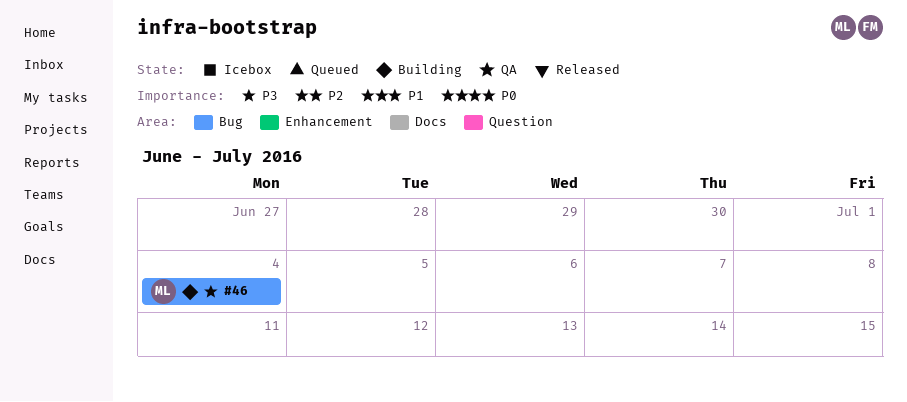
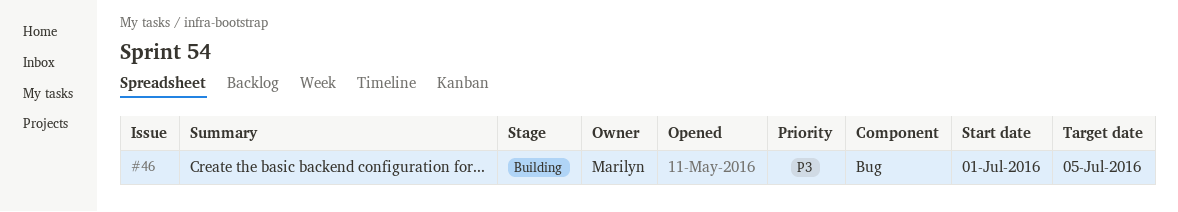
#46, start: Jul 4 -> Jul 1
#46, due: Jul 4 -> Jul 5

